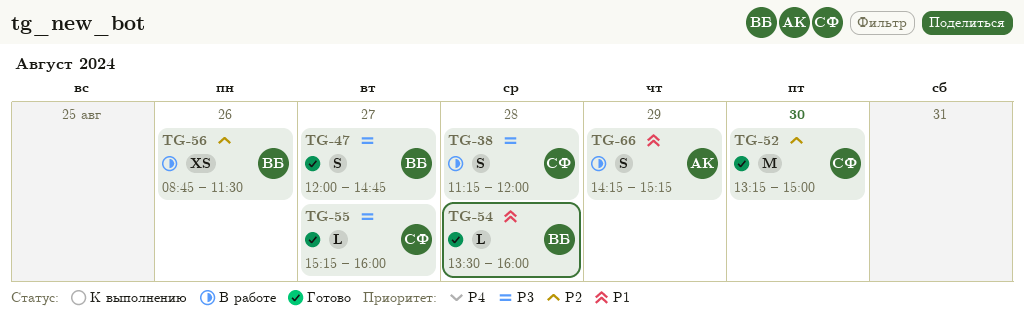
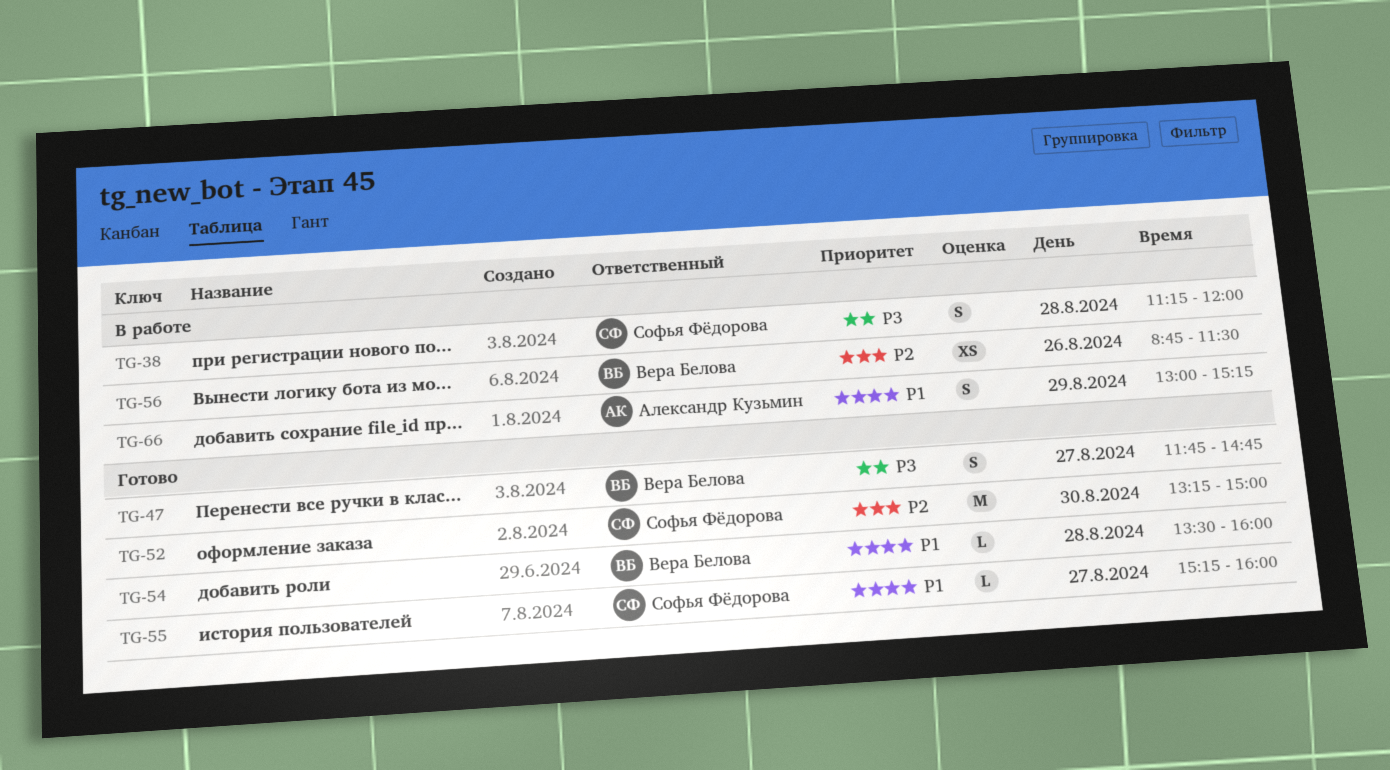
TG-47, begins: 12:00 -> 11:45
TG-55, priority: P3 -> P1
TG-66, begins: 14:15 -> 13:00

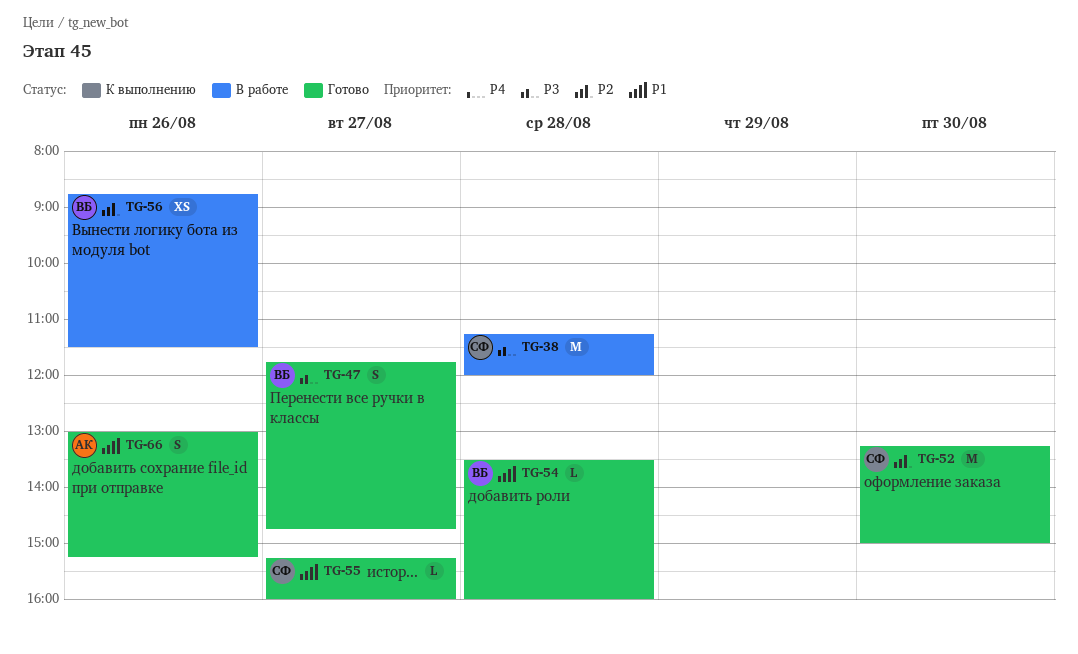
TG-38, estimate: S -> M
TG-66, status: В работе -> Готово
TG-66, day: Aug 29 -> Aug 26

